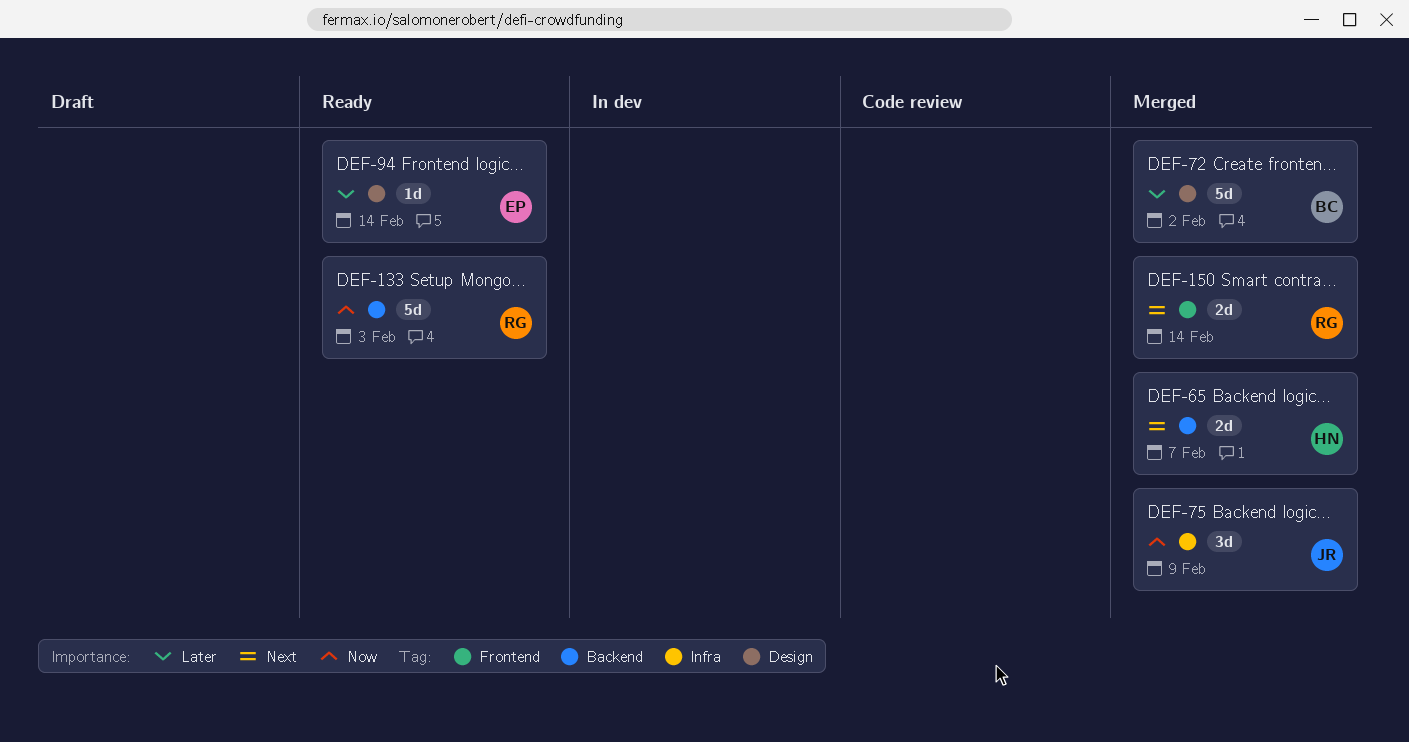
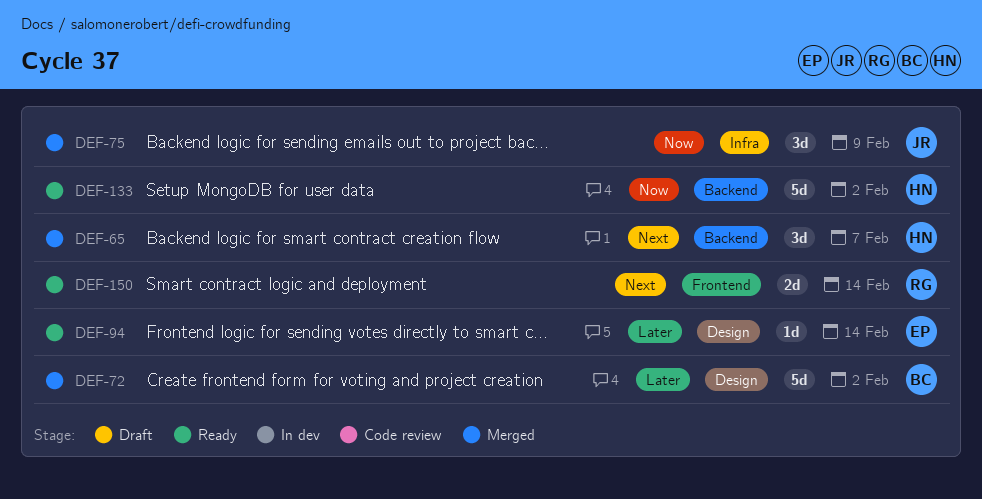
DEF-65, estimate: 2d -> 3d
DEF-133, owner: RG -> HN
DEF-133, due: Feb 3 -> Feb 2
DEF-150, status: Merged -> Ready

